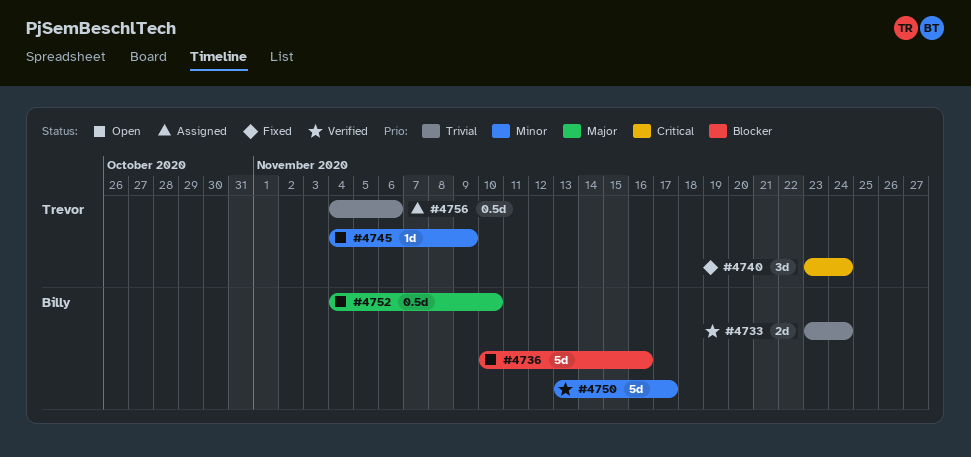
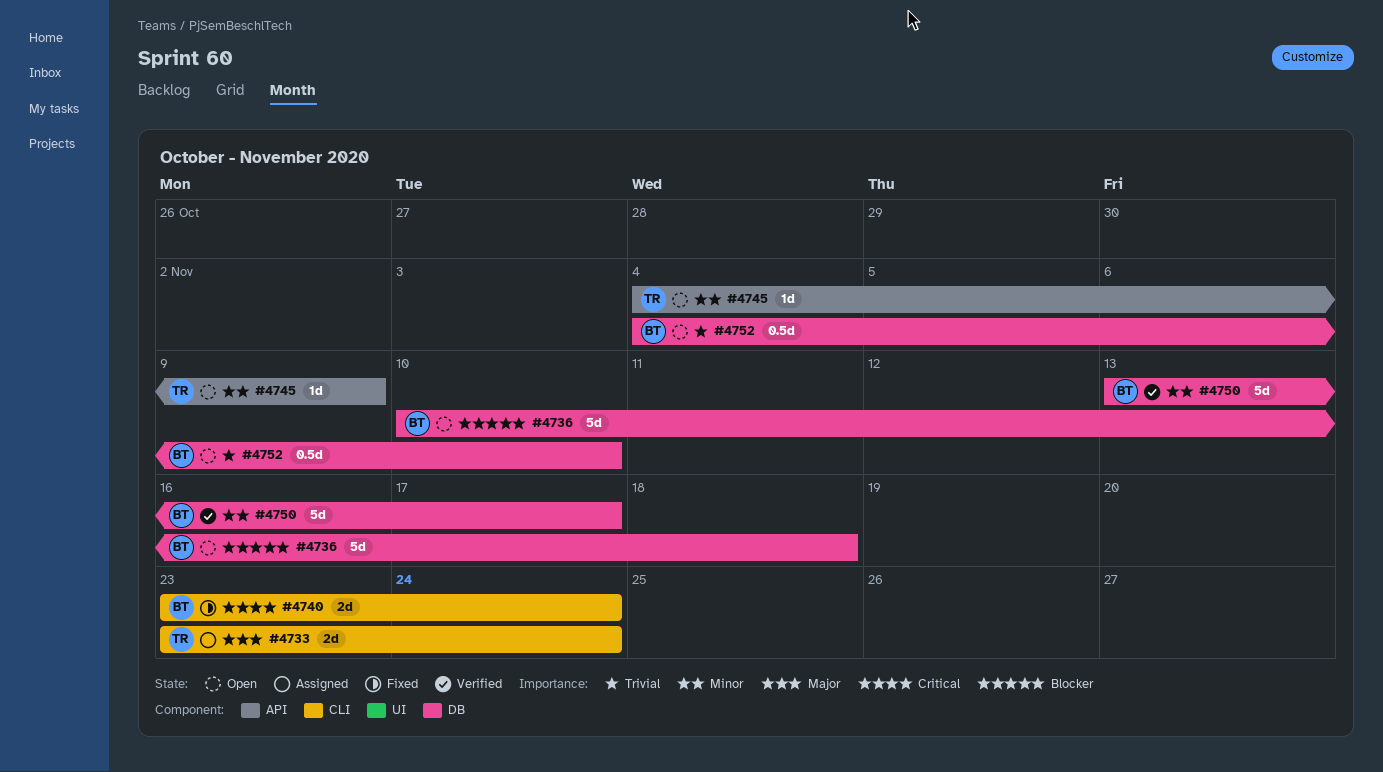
#4733, status: Verified -> Assigned
#4733, owner: Billy -> Trevor
#4733, priority: Trivial -> Major
#4736, due: Nov 16 -> Nov 18
#4740, owner: Trevor -> Billy
#4740, estimate: 3d -> 2d
#4752, priority: Major -> Trivial
#4756: present -> none

